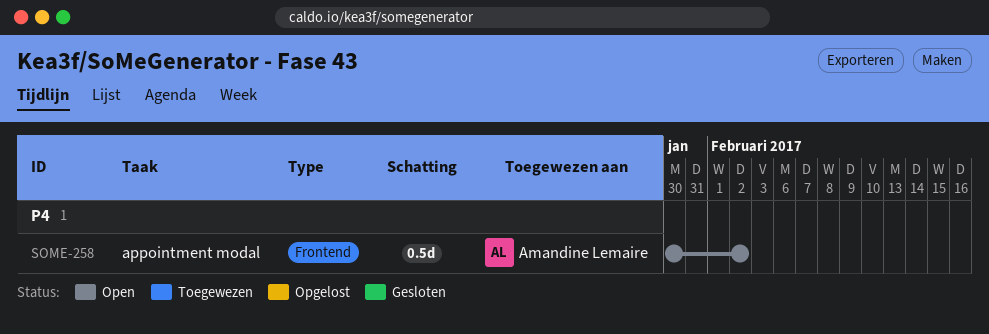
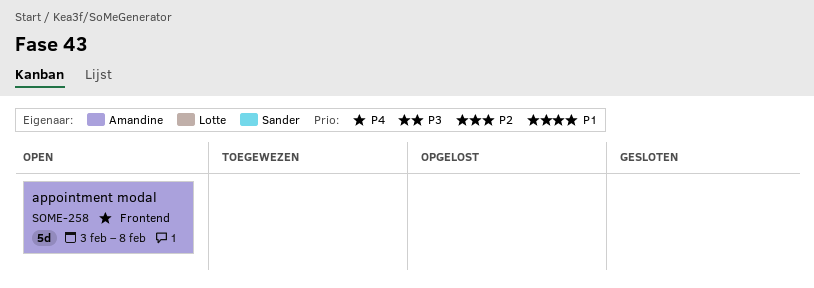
SOME-258, estimate: 0.5d -> 5d
SOME-258, start: Jan 30 -> Feb 3
SOME-258, due: Feb 2 -> Feb 8

